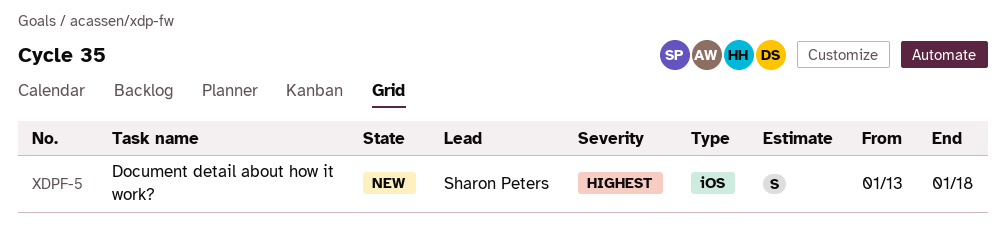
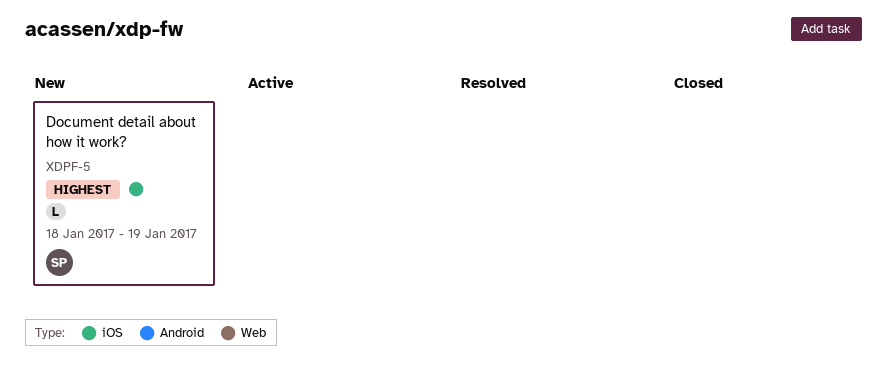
XDPF-5, estimate: S -> L
XDPF-5, start: Jan 13 -> Jan 18
XDPF-5, due: Jan 18 -> Jan 19

